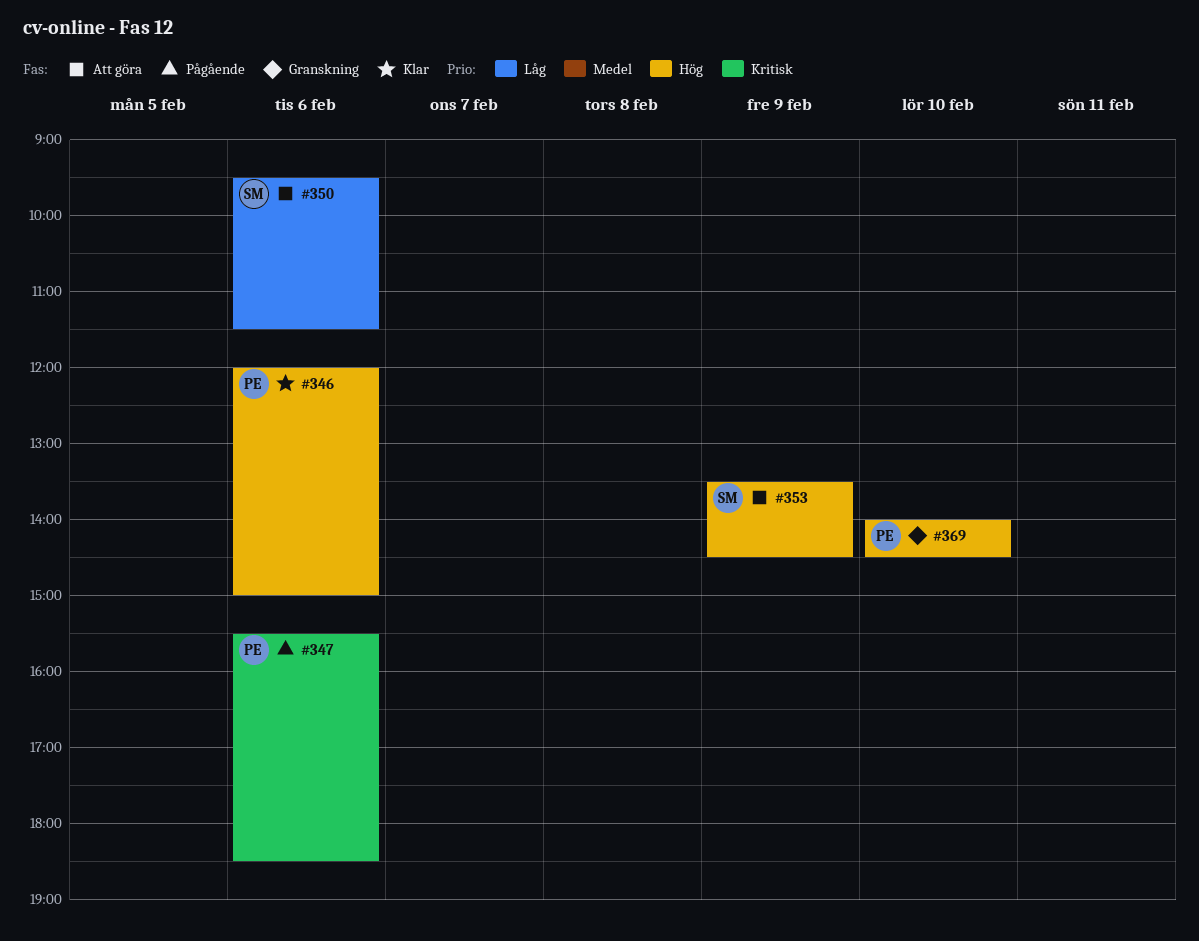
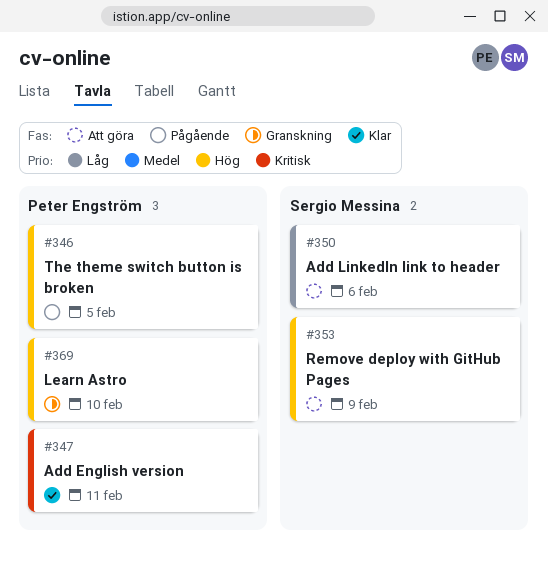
#346, status: Klar -> Pågående
#346, day: Feb 6 -> Feb 5
#347, status: Pågående -> Klar
#347, day: Feb 6 -> Feb 11

